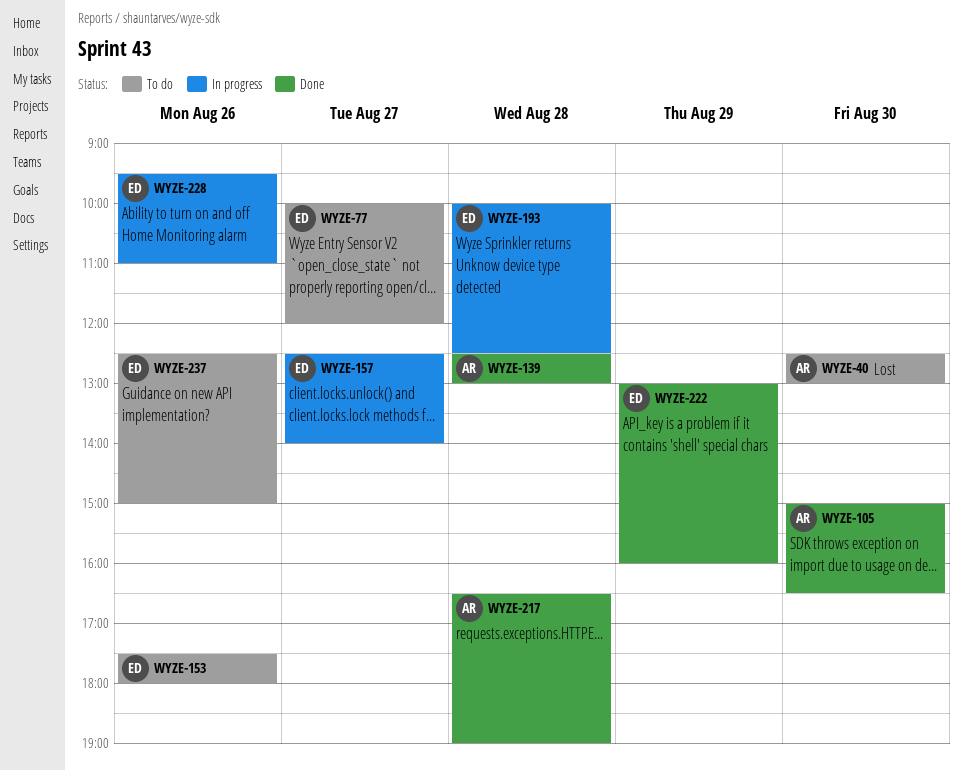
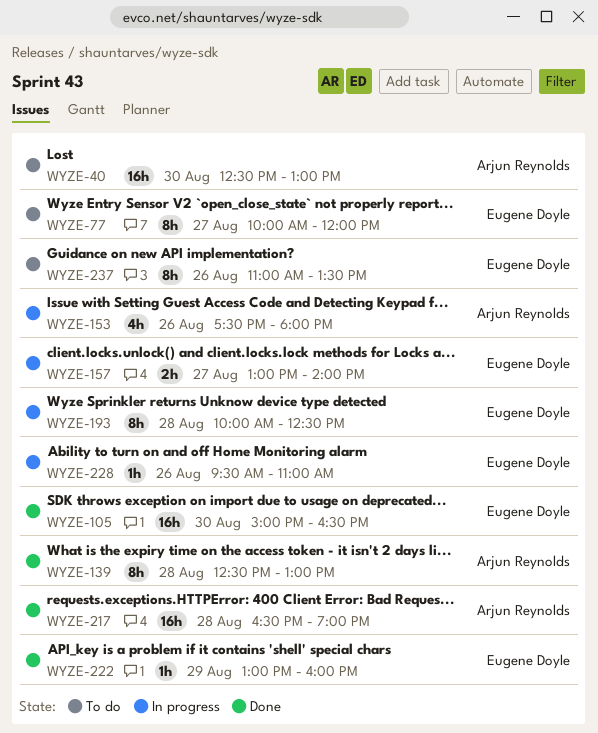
WYZE-105, owner: Arjun Reynolds -> Eugene Doyle
WYZE-153, status: To do -> In progress
WYZE-153, owner: Eugene Doyle -> Arjun Reynolds
WYZE-157, begins: 12:30 -> 13:00
WYZE-237, begins: 12:30 -> 11:00
WYZE-237, ends: 15:00 -> 13:30

